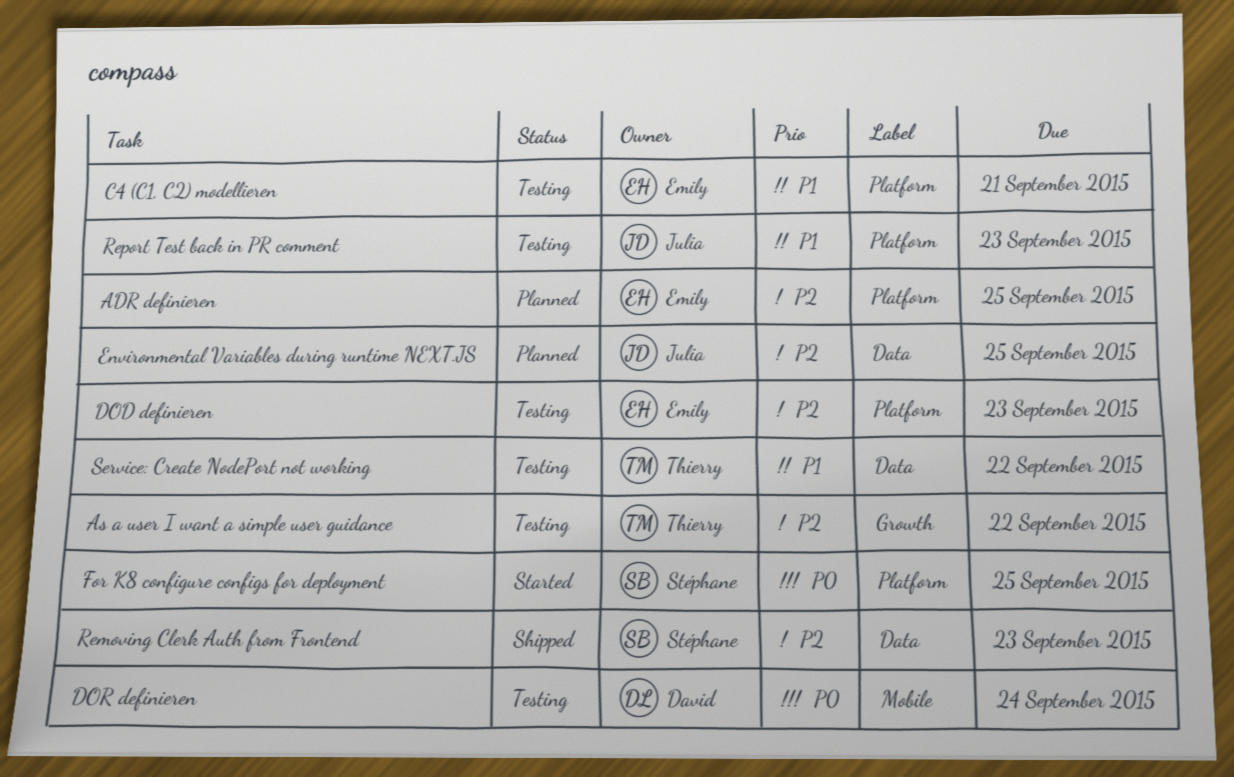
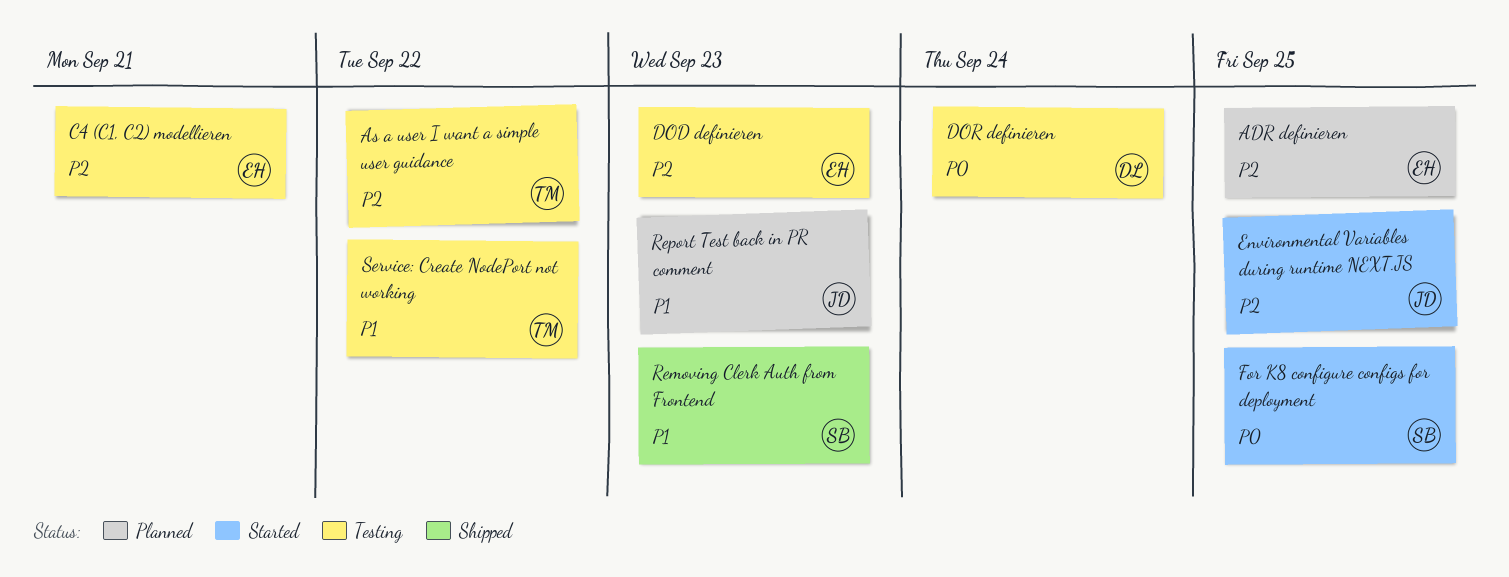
C4 (C1, C2) modellieren, priority: P1 -> P2
Environmental Variables during runtime NEXT.JS, status: Planned -> Started
Removing Clerk Auth from Frontend, priority: P2 -> P1
Report Test back in PR comment, status: Testing -> Planned

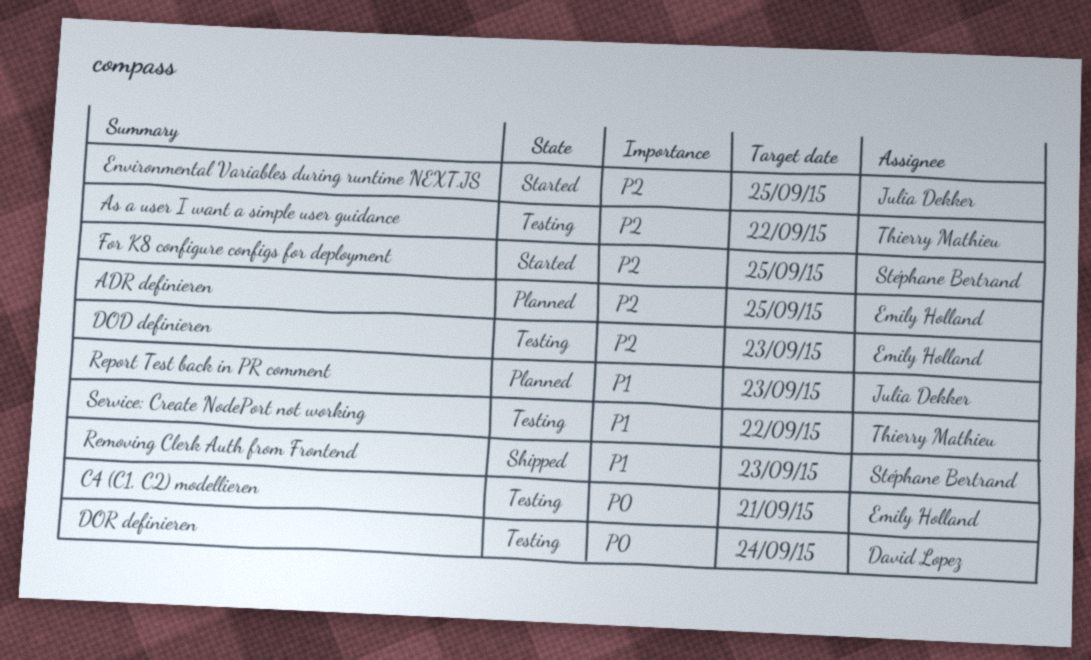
C4 (C1, C2) modellieren, priority: P2 -> P0
For K8 configure configs for deployment, priority: P0 -> P2

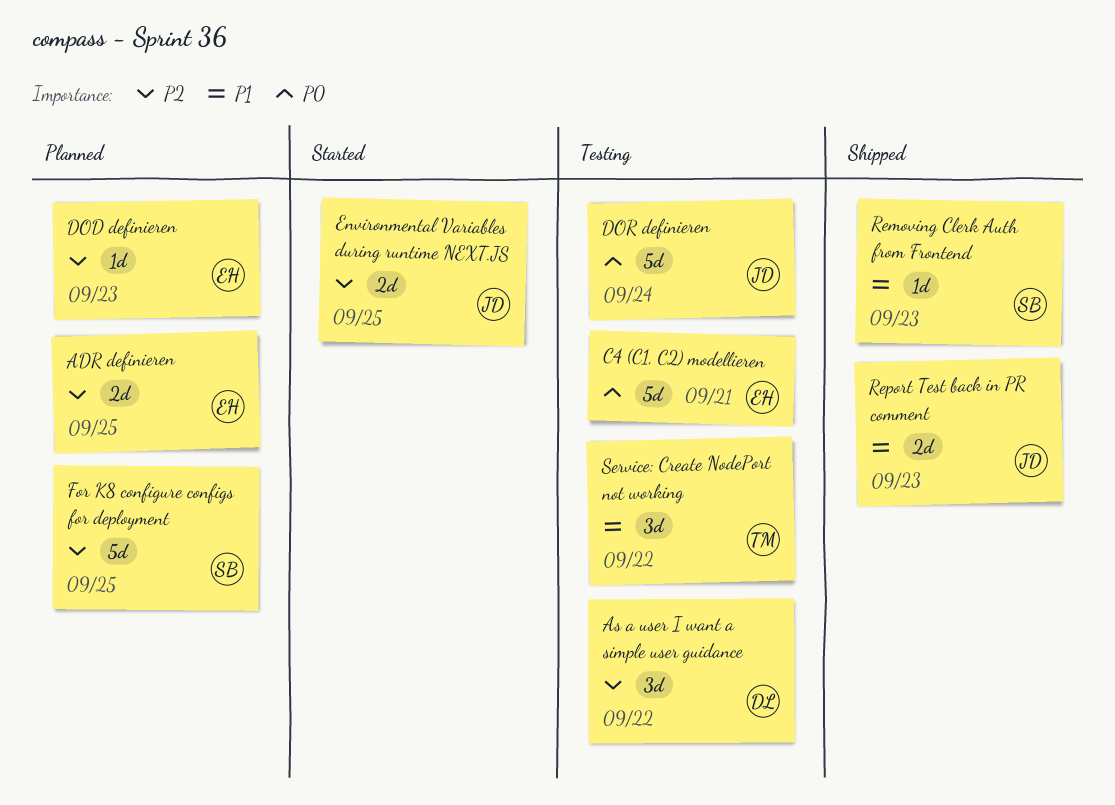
As a user I want a simple user guidance, owner: Thierry Mathieu -> David Lopez
DOD definieren, status: Testing -> Planned
DOR definieren, owner: David Lopez -> Julia Dekker
For K8 configure configs for deployment, status: Started -> Planned
Report Test back in PR comment, status: Planned -> Shipped

